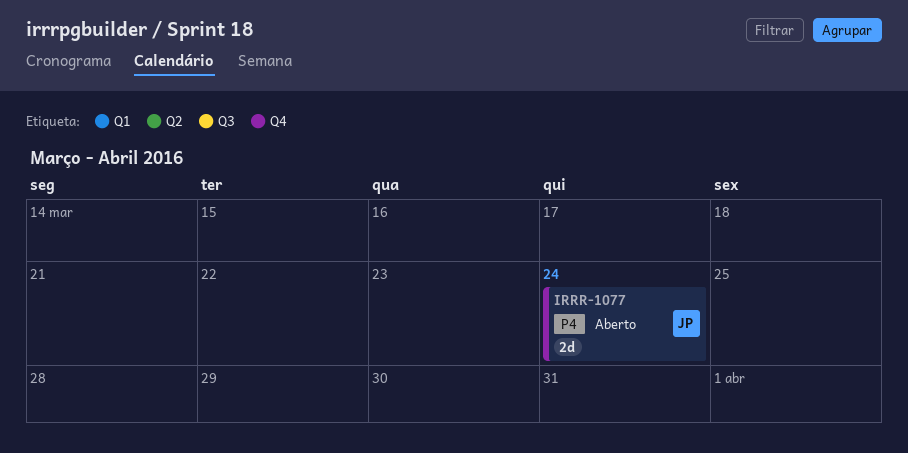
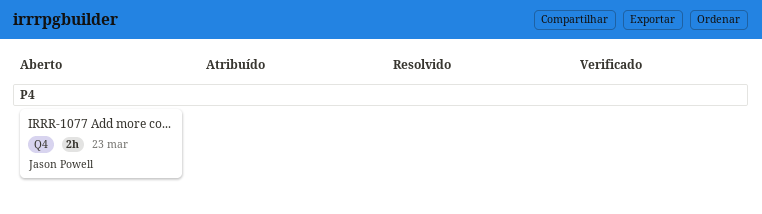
IRRR-1077, estimate: 2d -> 2h
IRRR-1077, due: Mar 24 -> Mar 23

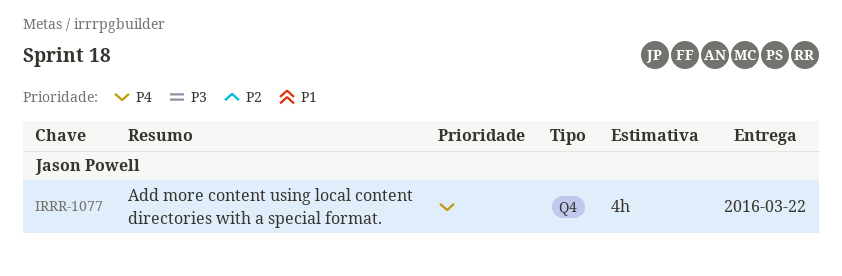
IRRR-1077, estimate: 2h -> 4h
IRRR-1077, due: Mar 23 -> Mar 22

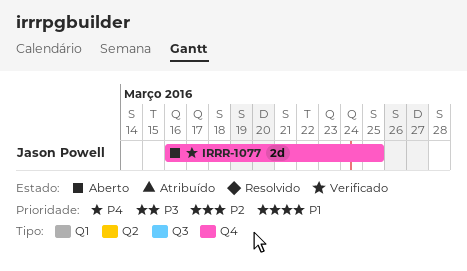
IRRR-1077, estimate: 4h -> 2d
IRRR-1077, due: Mar 22 -> Mar 25

